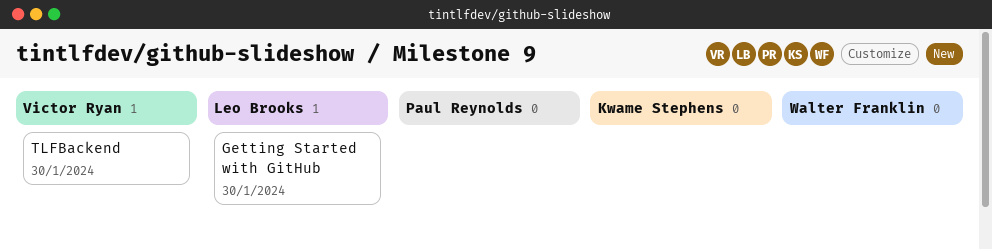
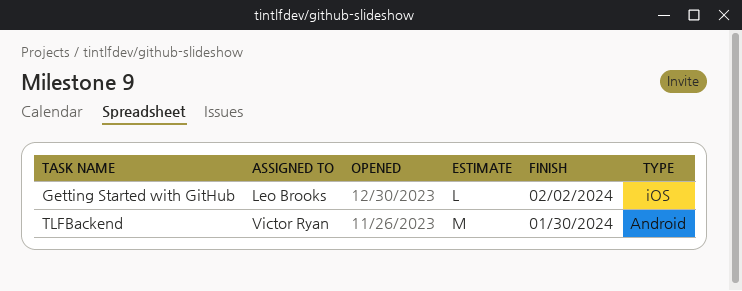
Getting Started with GitHub, due: Jan 30 -> Feb 2

